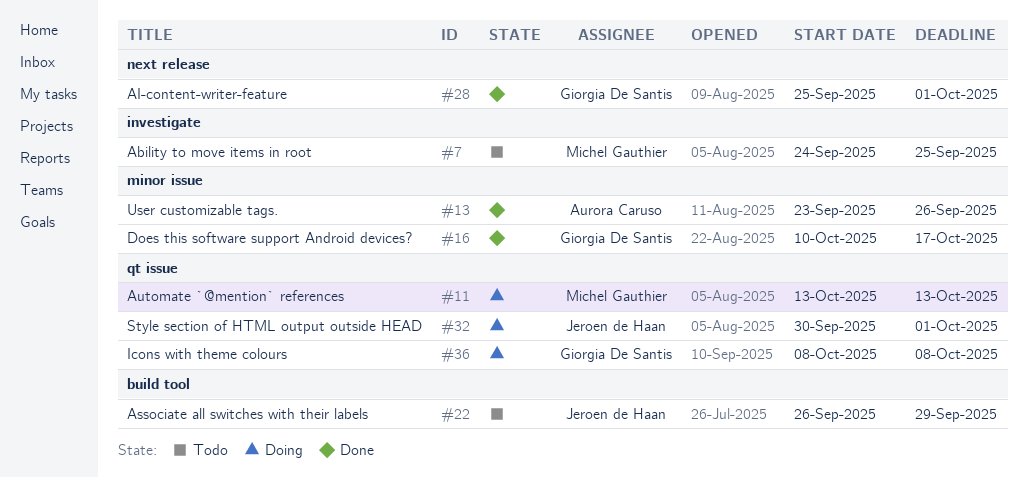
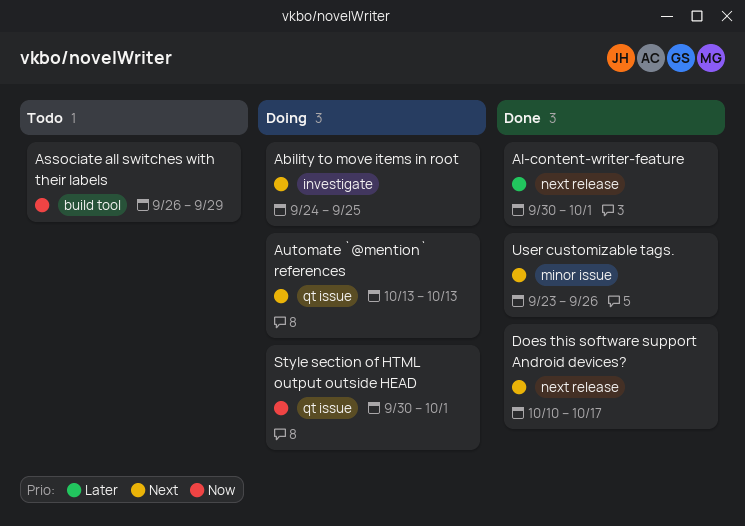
Ability to move items in root, status: Todo -> Doing
AI-content-writer-feature, start: Sep 25 -> Sep 30
Does this software support Android devices?, label: minor issue -> next release
Icons with theme colours: present -> none

